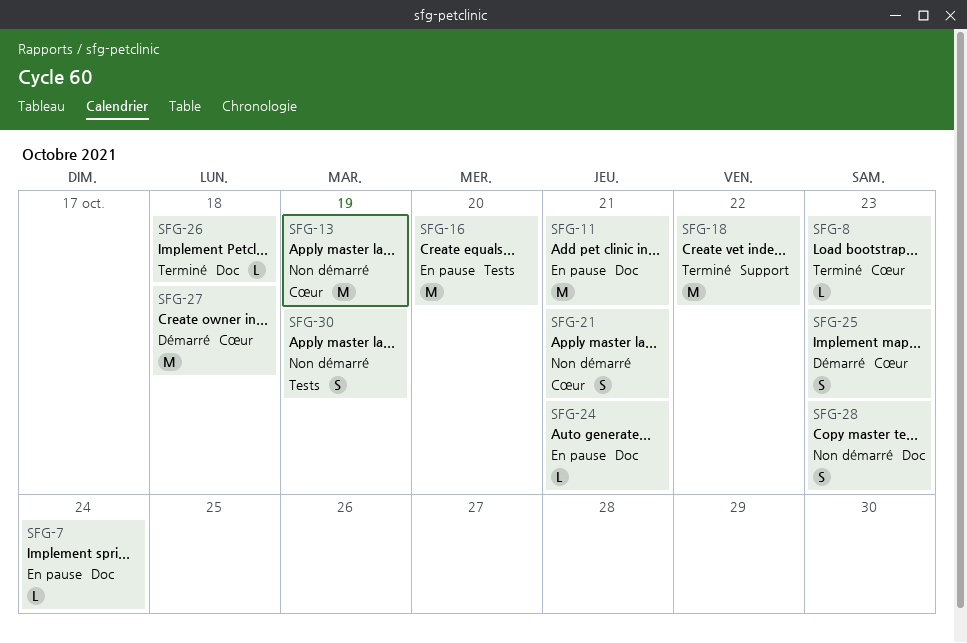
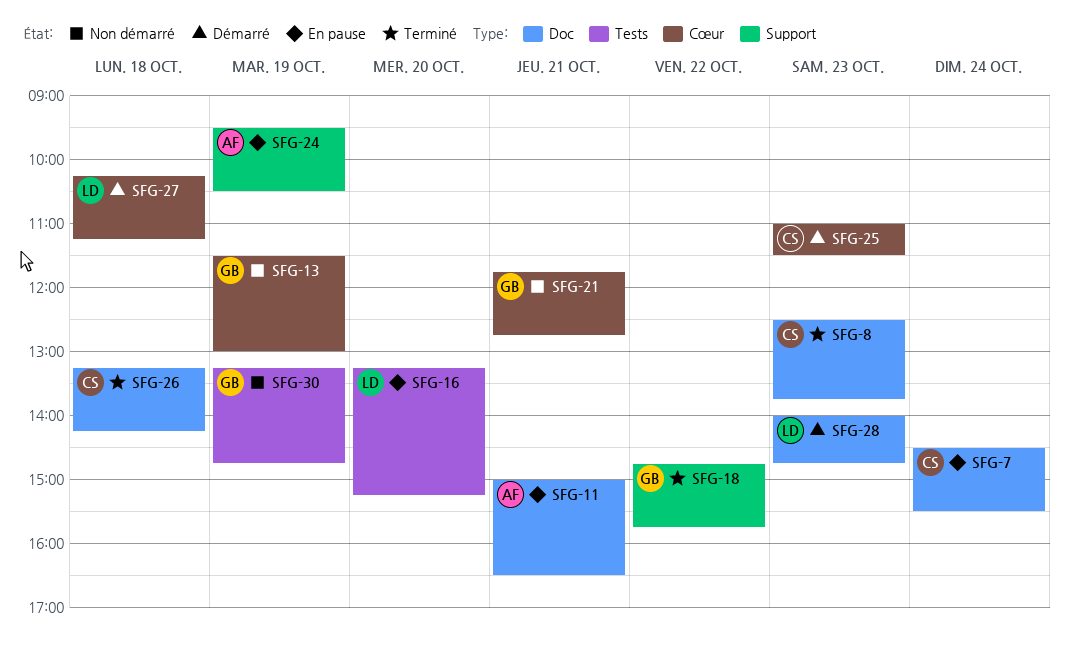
SFG-8, label: Cœur -> Doc
SFG-24, label: Doc -> Support
SFG-24, day: Oct 21 -> Oct 19
SFG-28, status: Non démarré -> Démarré

